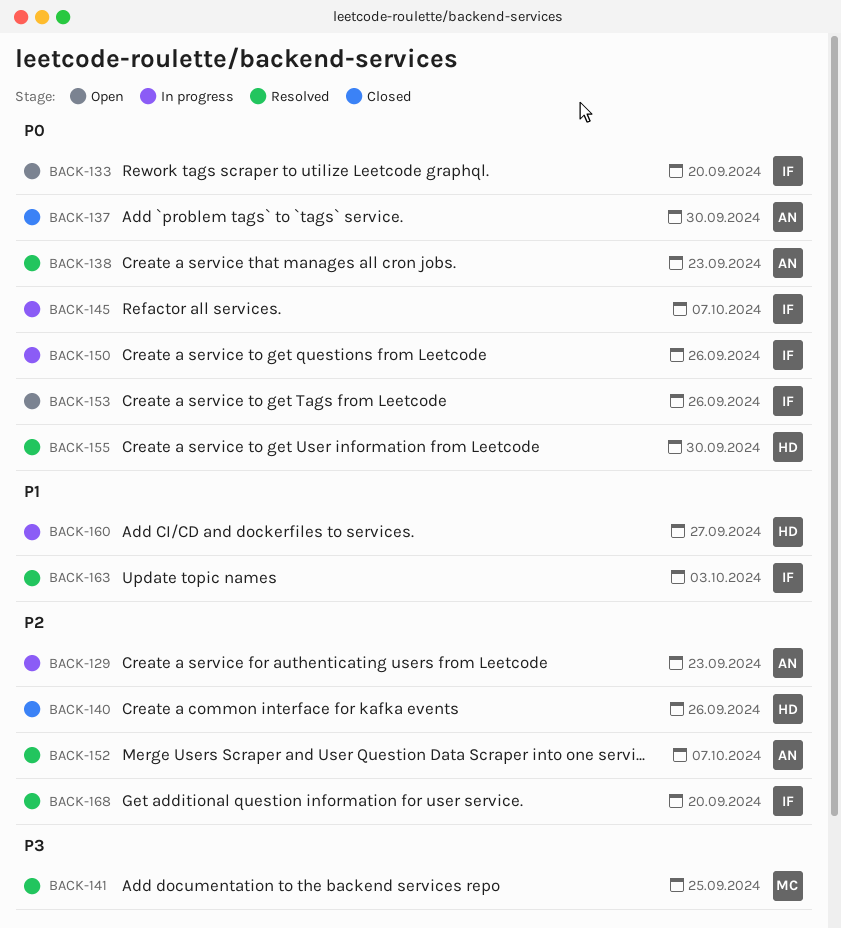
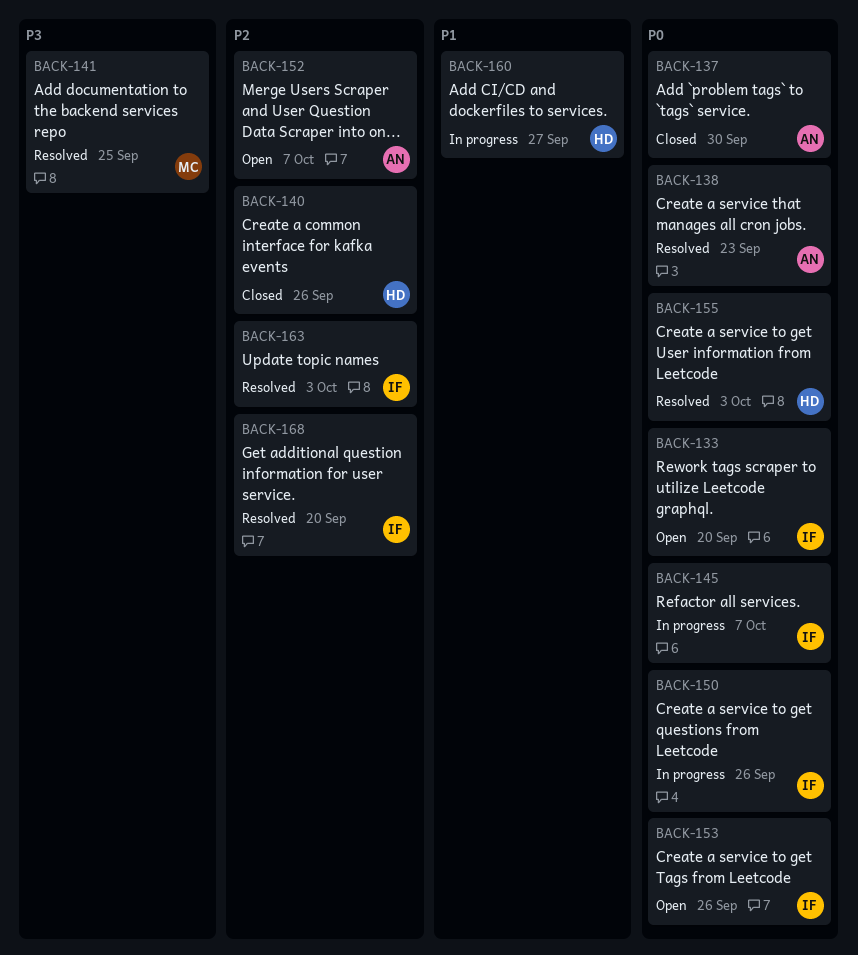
BACK-129: present -> none
BACK-152, status: Resolved -> Open
BACK-155, due: Sep 30 -> Oct 3
BACK-163, priority: P1 -> P2

